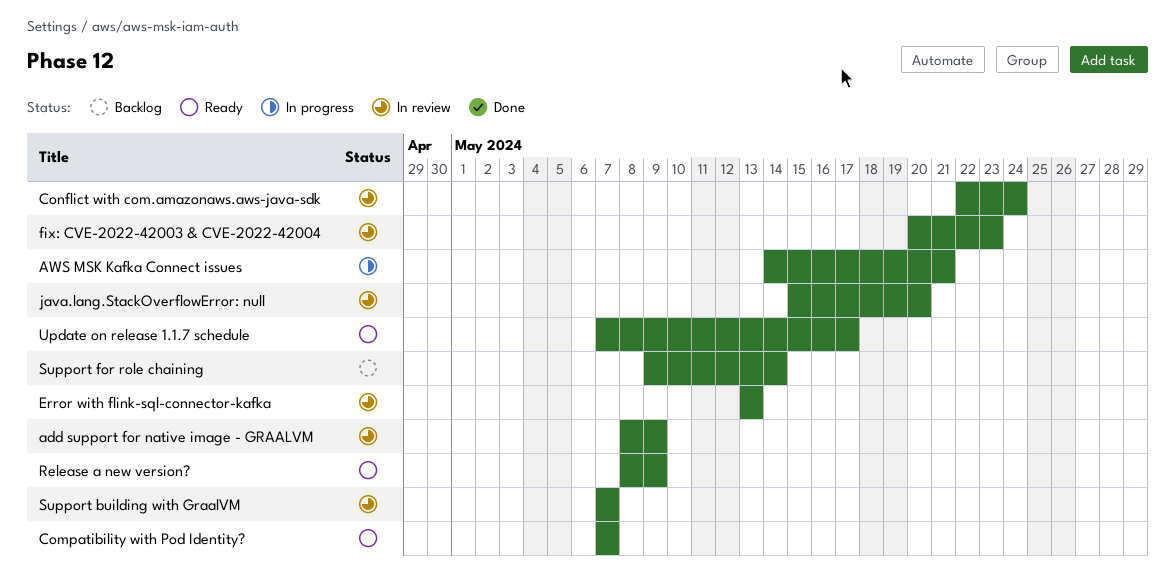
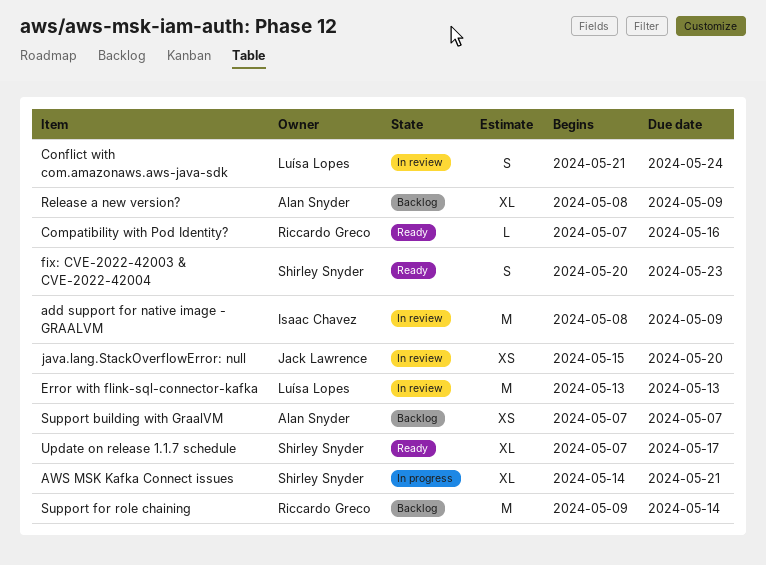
Compatibility with Pod Identity?, due: May 7 -> May 16
Conflict with com.amazonaws.aws-java-sdk, start: May 22 -> May 21
fix: CVE-2022-42003 & CVE-2022-42004, status: In review -> Ready
Release a new version?, status: Ready -> Backlog
Support building with GraalVM, status: In review -> Backlog

